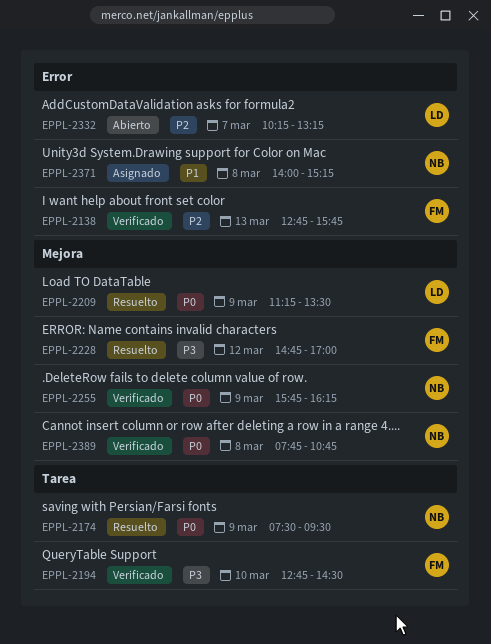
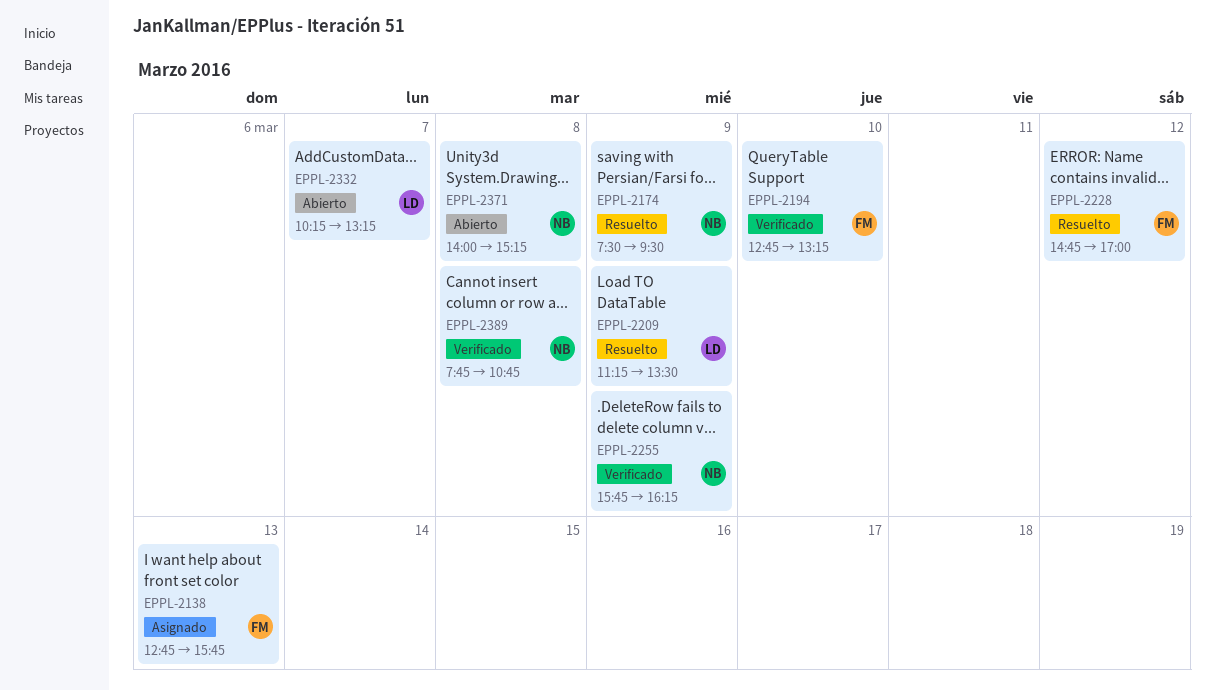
EPPL-2138, status: Verificado -> Asignado
EPPL-2194, ends: 14:30 -> 13:15
EPPL-2371, status: Asignado -> Abierto

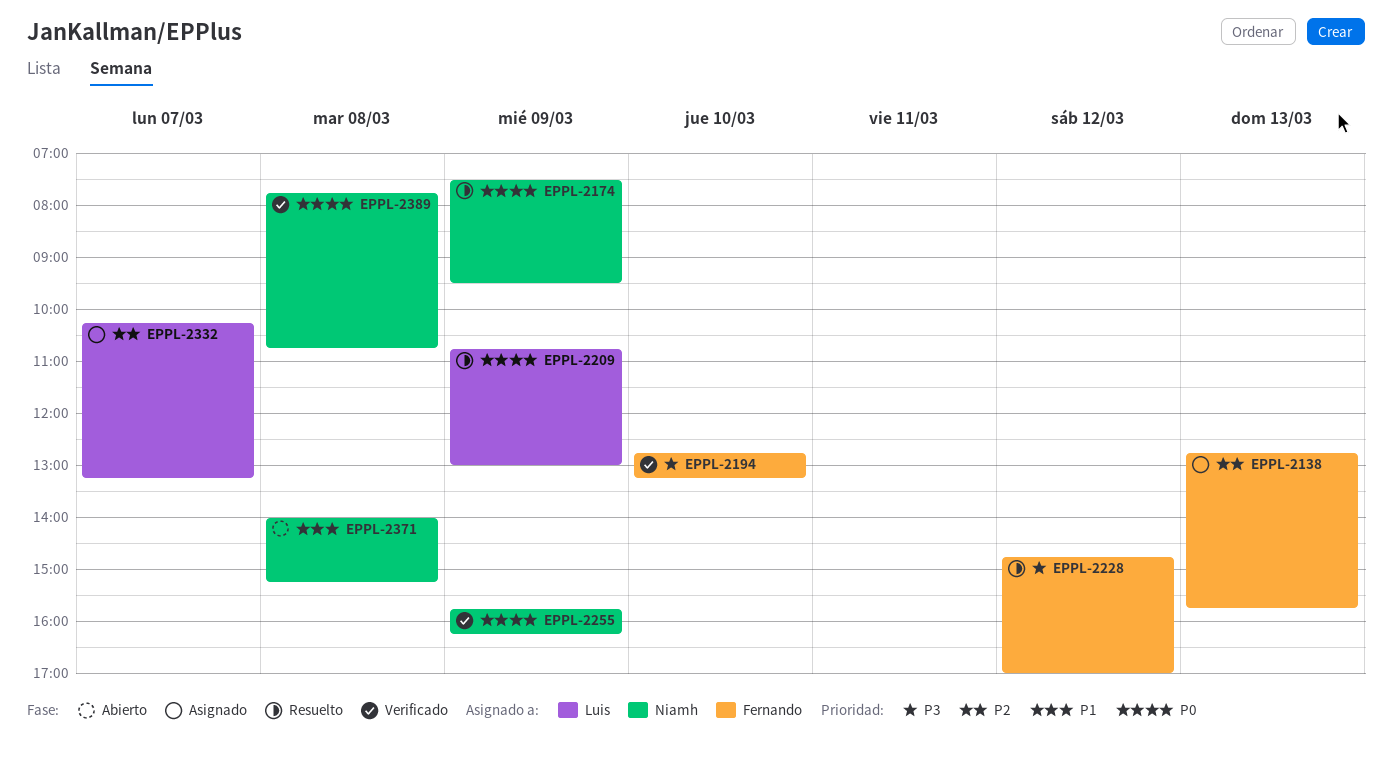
EPPL-2209, begins: 11:15 -> 10:45
EPPL-2209, ends: 13:30 -> 13:00
EPPL-2332, status: Abierto -> Asignado

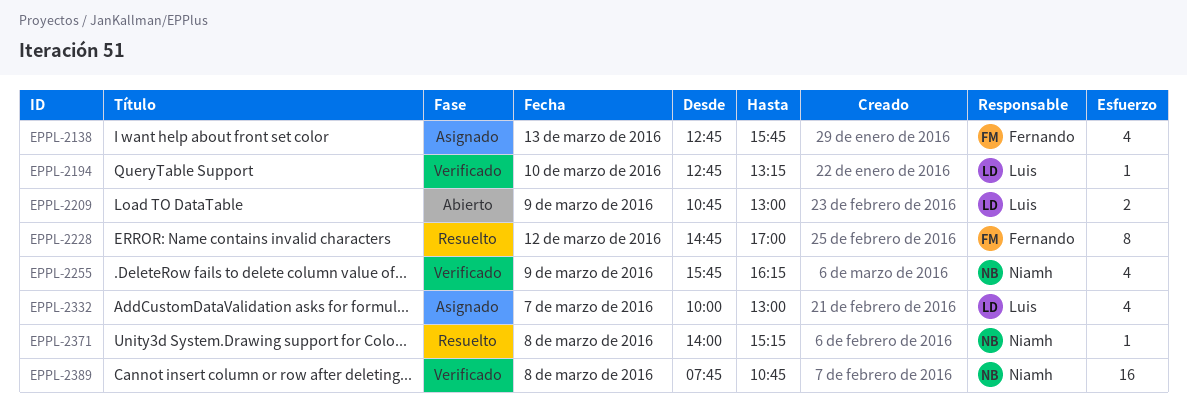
EPPL-2174: present -> none
EPPL-2194, owner: Fernando -> Luis
EPPL-2209, status: Resuelto -> Abierto
EPPL-2332, begins: 10:15 -> 10:00
EPPL-2332, ends: 13:15 -> 13:00
EPPL-2371, status: Abierto -> Resuelto

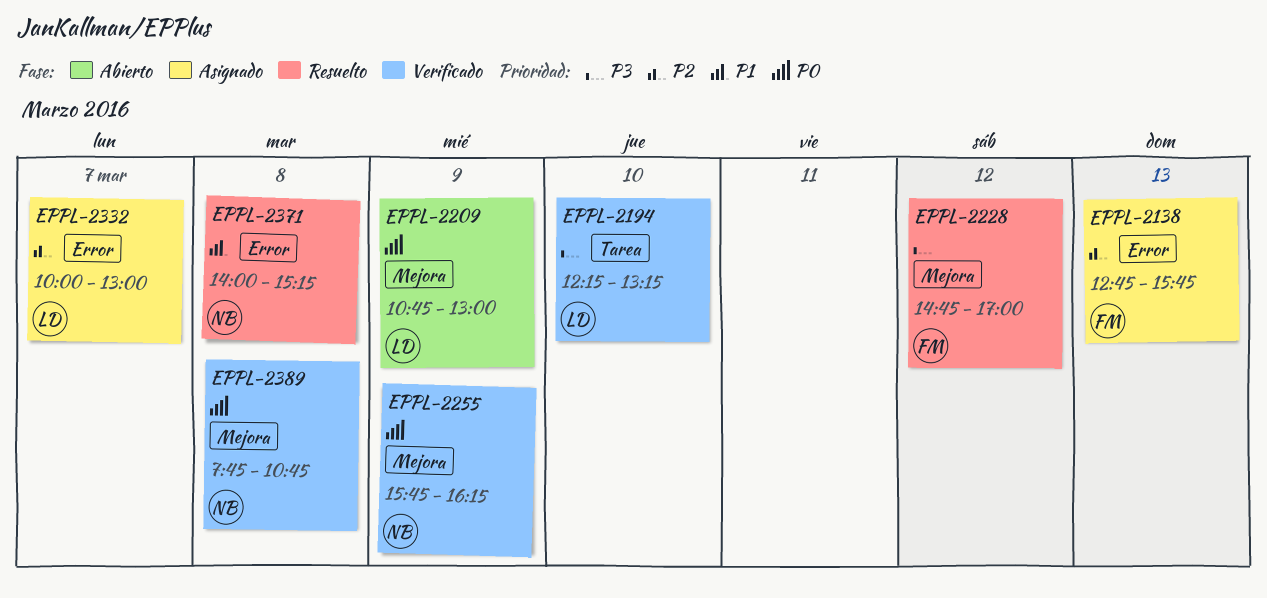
EPPL-2194, begins: 12:45 -> 12:15

